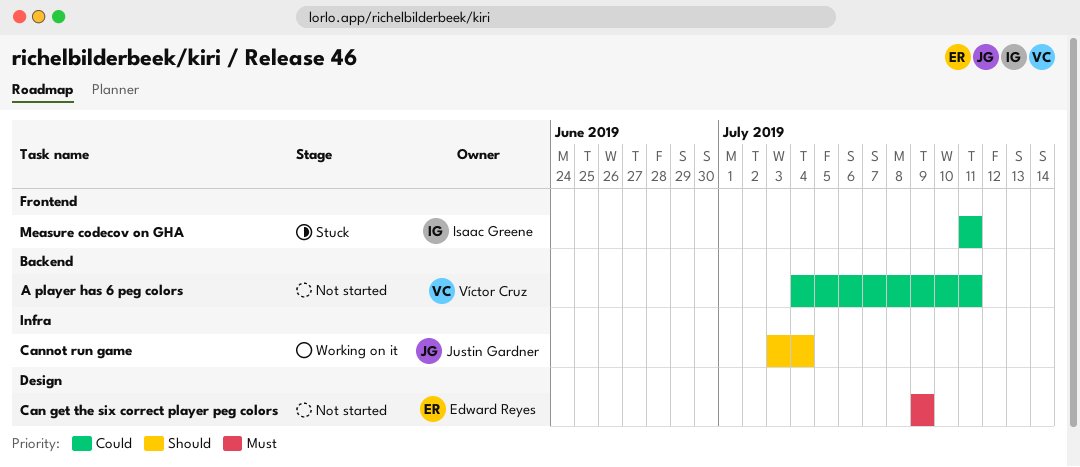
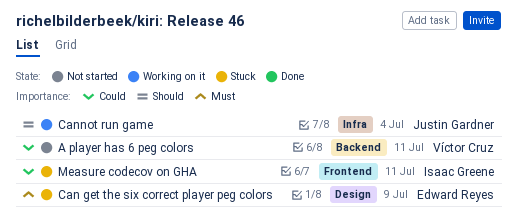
Can get the six correct player peg colors, status: Not started -> Stuck

